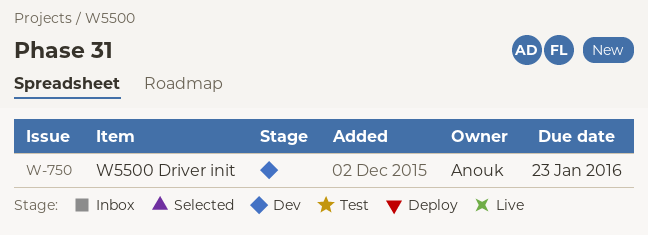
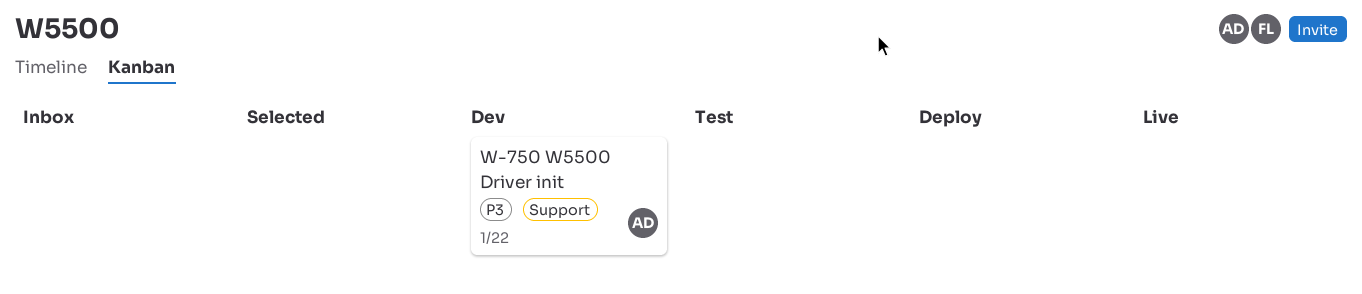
W-750, due: Jan 23 -> Jan 22

